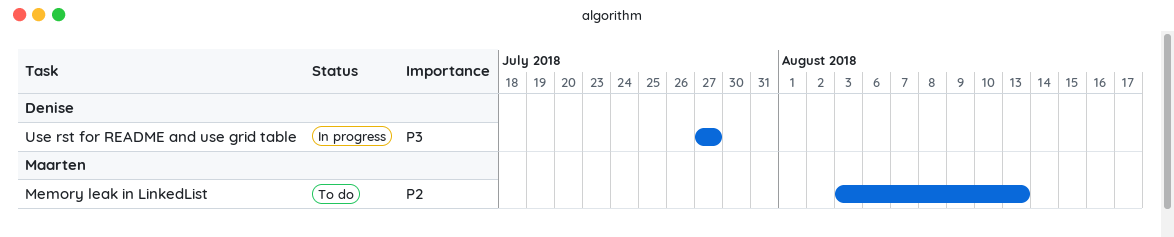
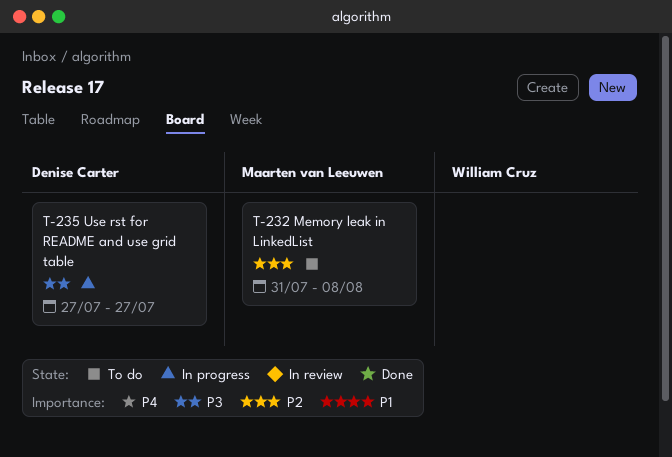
Memory leak in LinkedList, start: Aug 3 -> Jul 31
Memory leak in LinkedList, due: Aug 13 -> Aug 8

